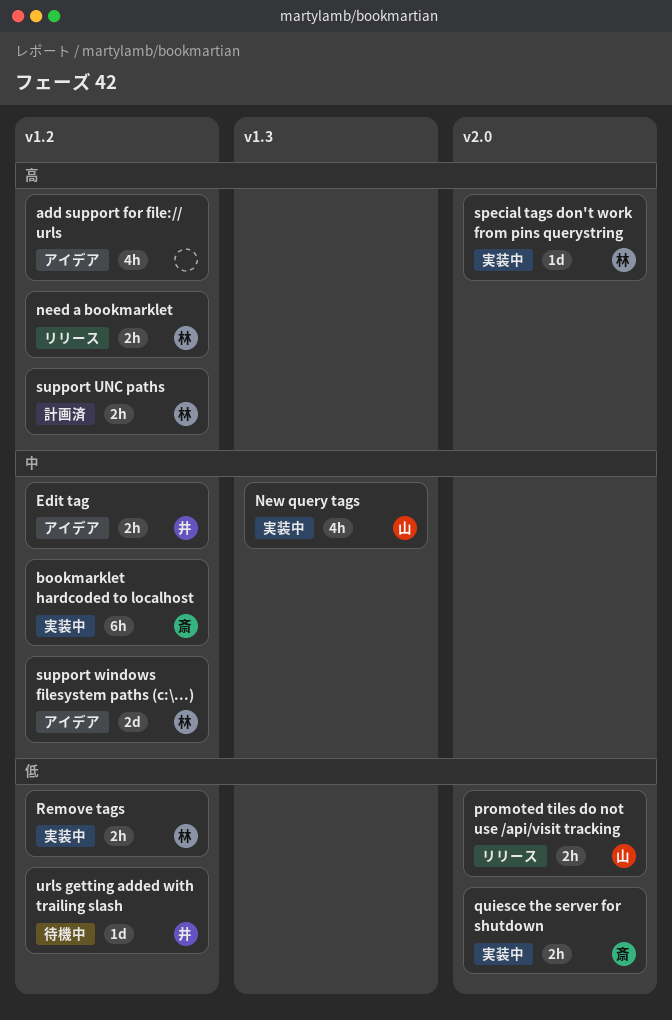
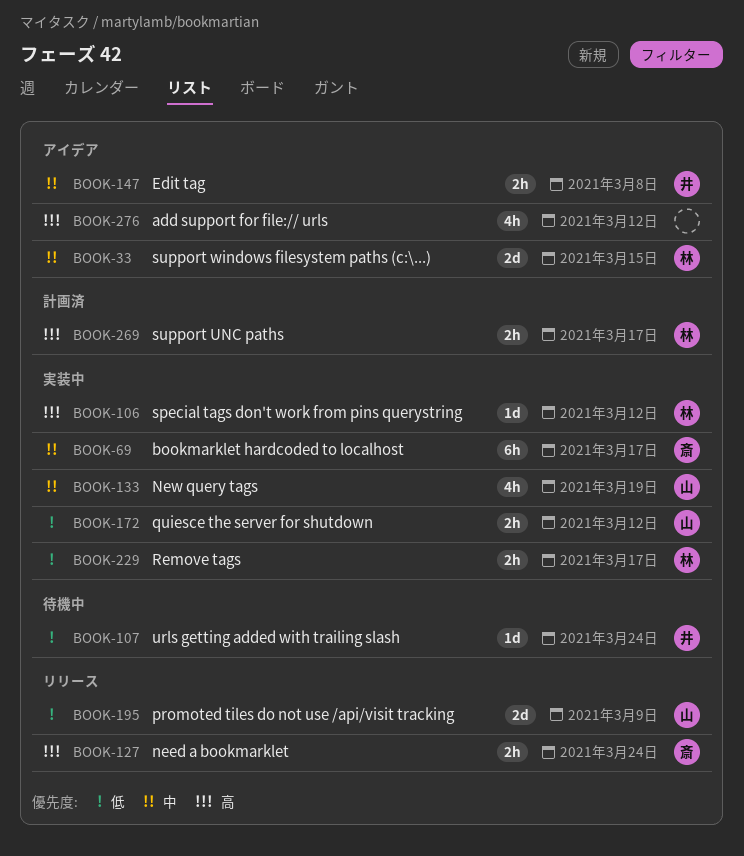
need a bookmarklet, owner: 林 -> 斎
promoted tiles do not use /api/visit tracking, estimate: 2h -> 2d
quiesce the server for shutdown, owner: 斎 -> 山

